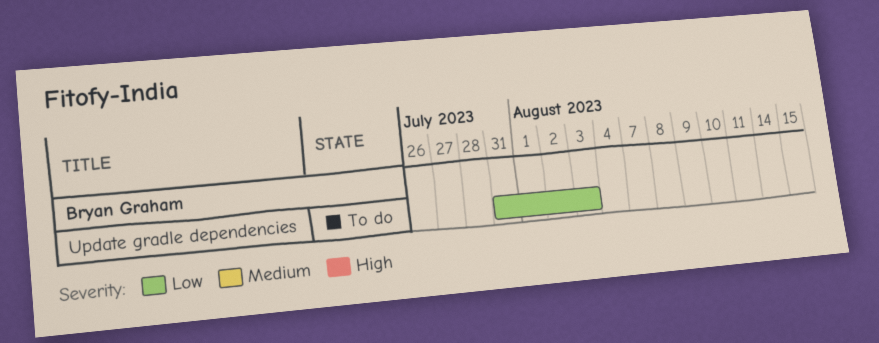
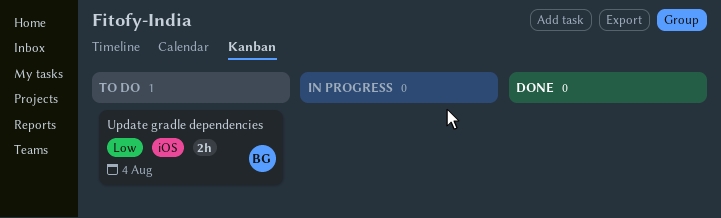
Update gradle dependencies, due: Aug 3 -> Aug 4

